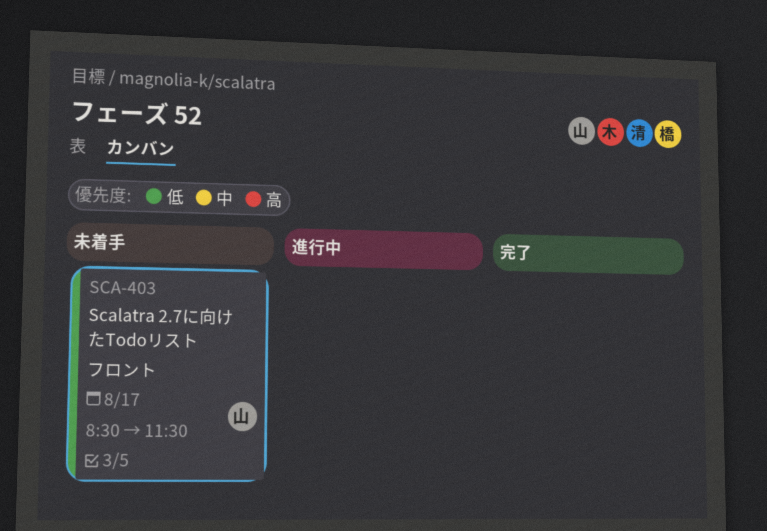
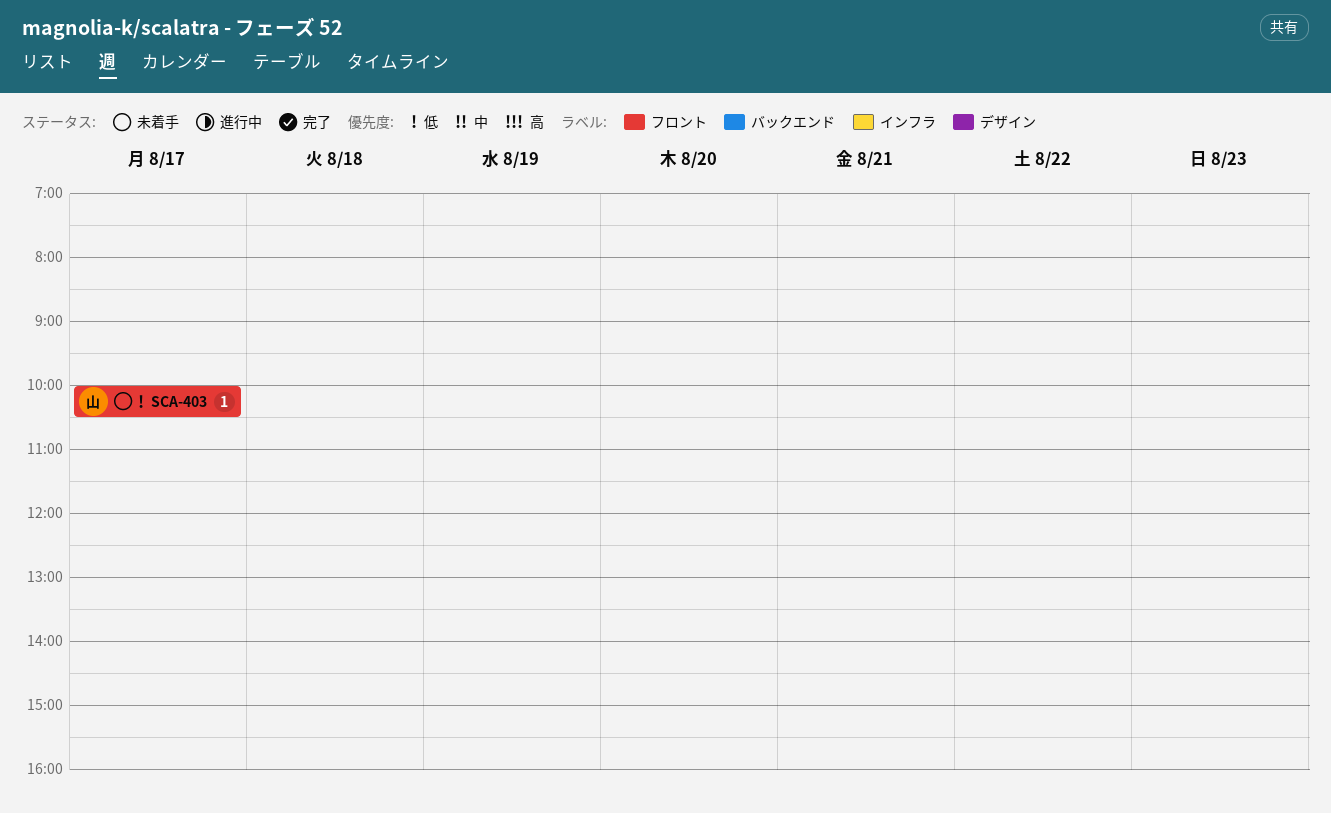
SCA-403, begins: 08:30 -> 10:00
SCA-403, ends: 11:30 -> 10:30

